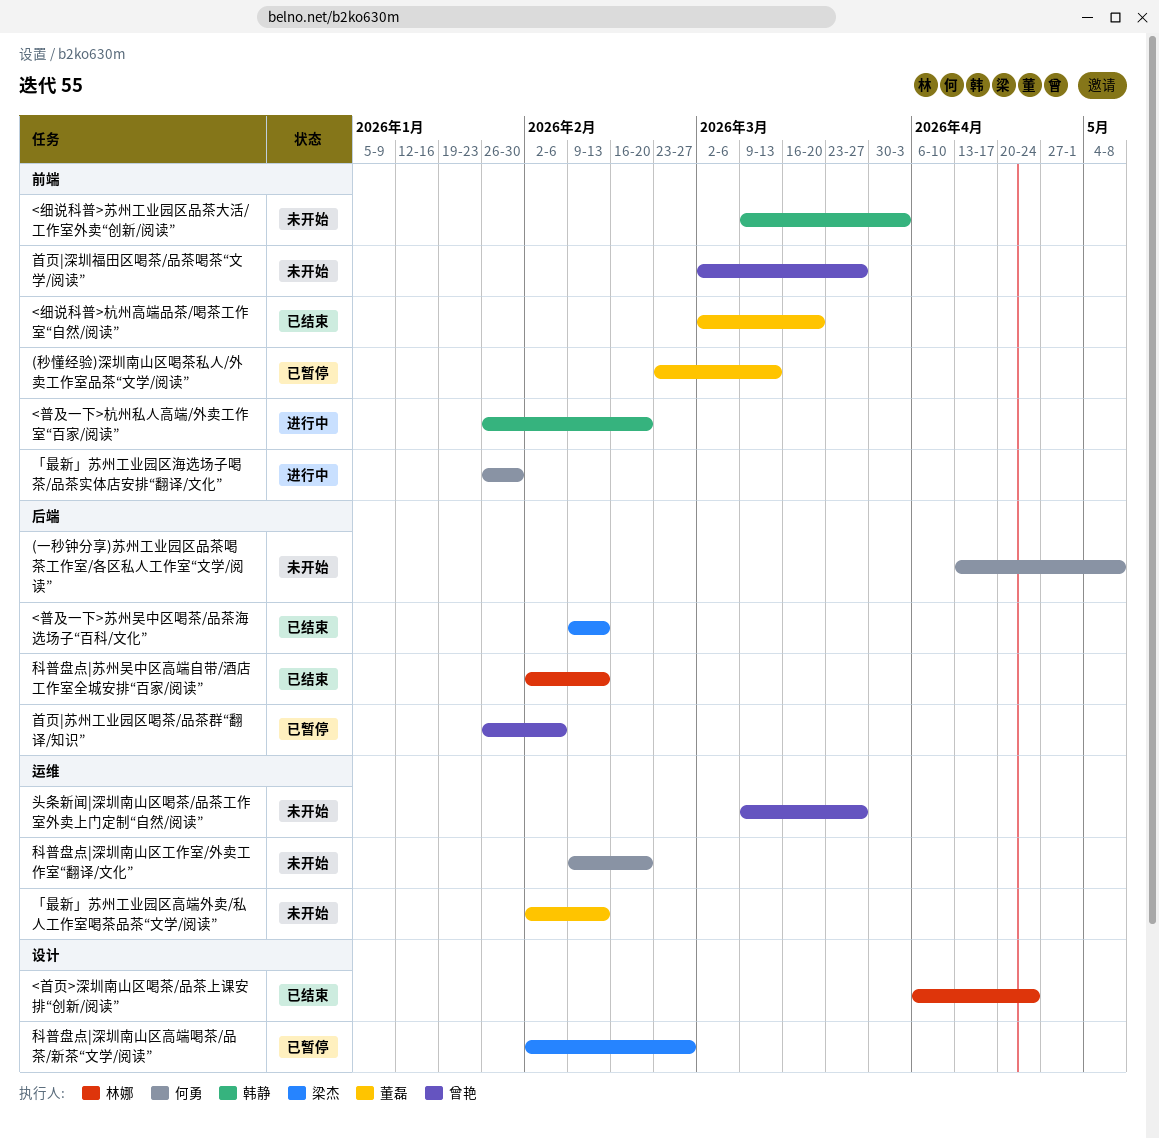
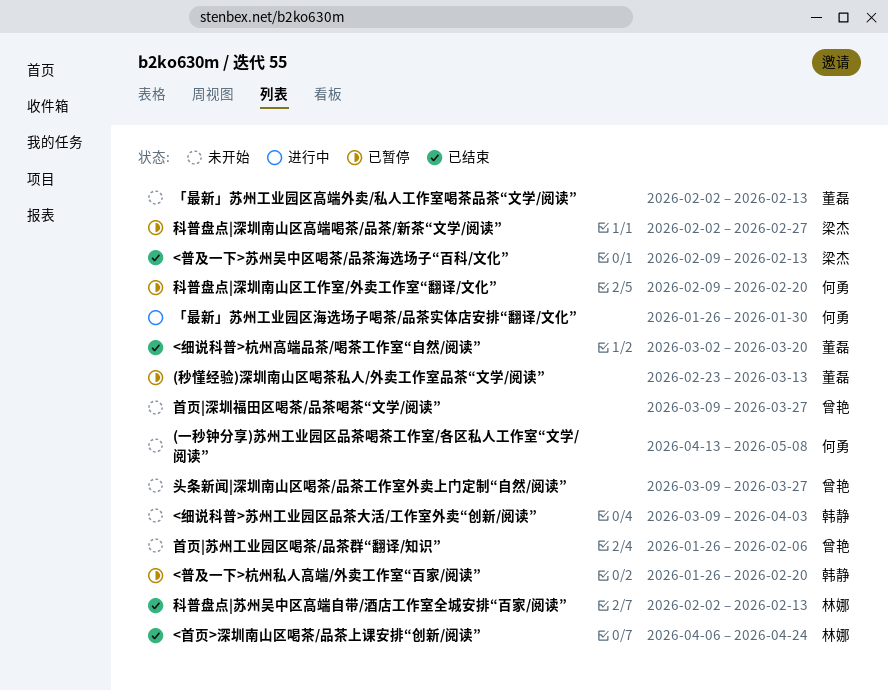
<普及一下>杭州私人高端/外卖工作室“百家/阅读”, status: 进行中 -> 已暂停
科普盘点|深圳南山区工作室/外卖工作室“翻译/文化”, status: 未开始 -> 已暂停
首页|深圳福田区喝茶/品茶喝茶“文学/阅读”, start: Mar 2 -> Mar 9
首页|苏州工业园区喝茶/品茶群“翻译/知识”, status: 已暂停 -> 未开始

